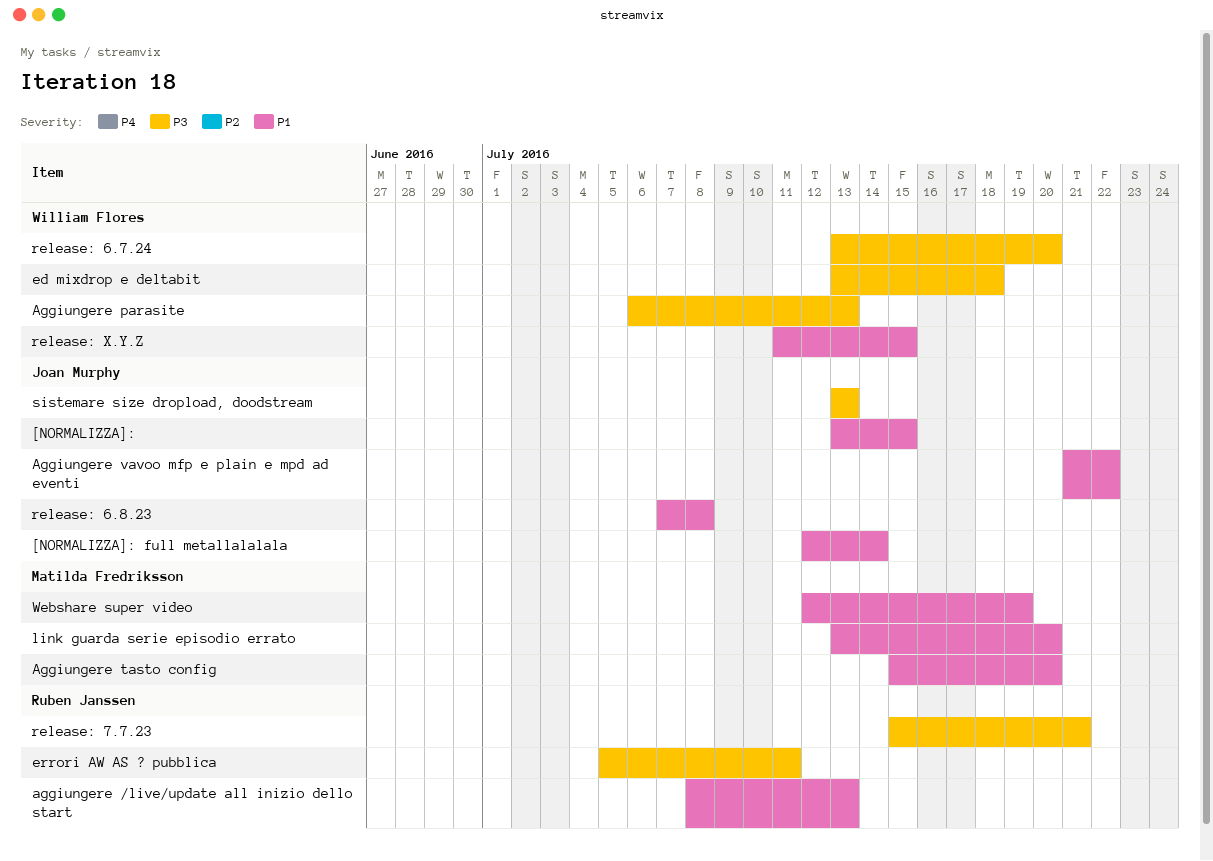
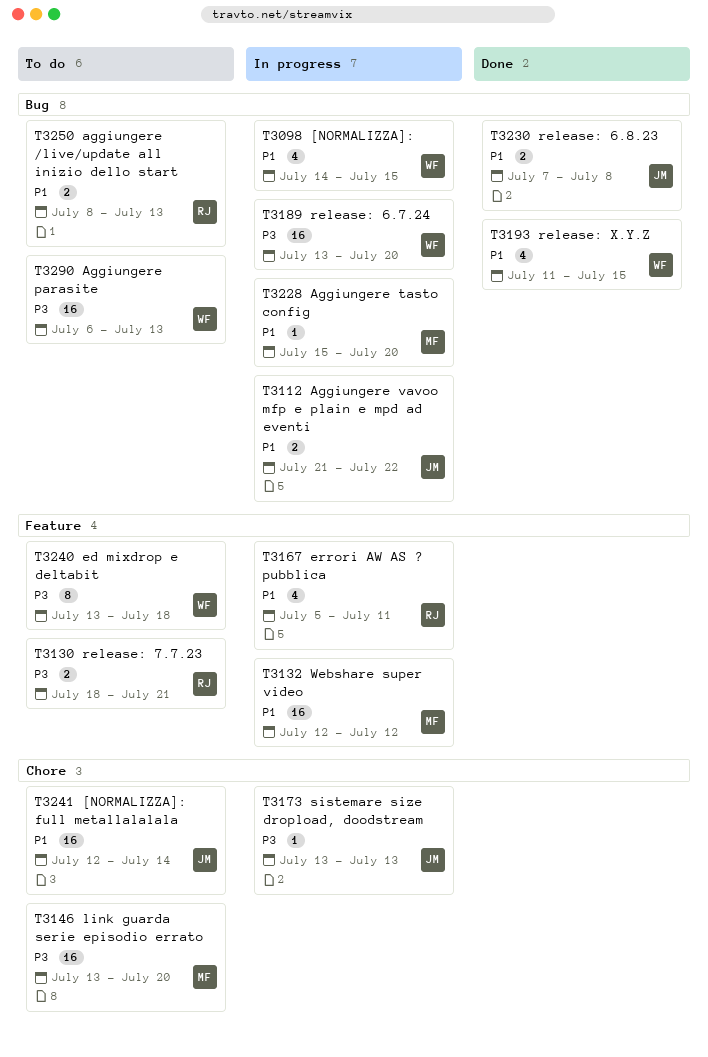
[NORMALIZZA]:, owner: Joan Murphy -> William Flores
[NORMALIZZA]:, start: Jul 13 -> Jul 14
errori AW AS ? pubblica, priority: P3 -> P1
link guarda serie episodio errato, priority: P1 -> P3
release: 7.7.23, start: Jul 15 -> Jul 18
Webshare super video, due: Jul 19 -> Jul 12

